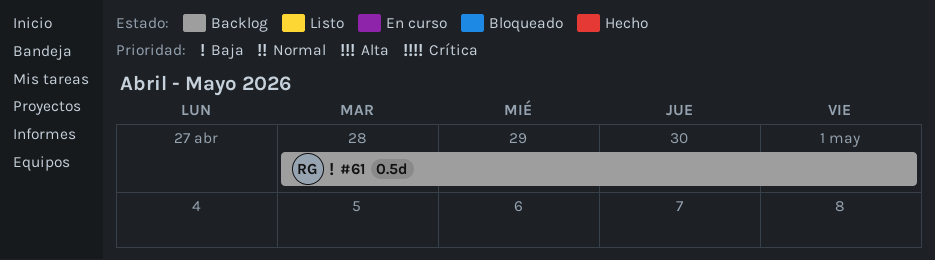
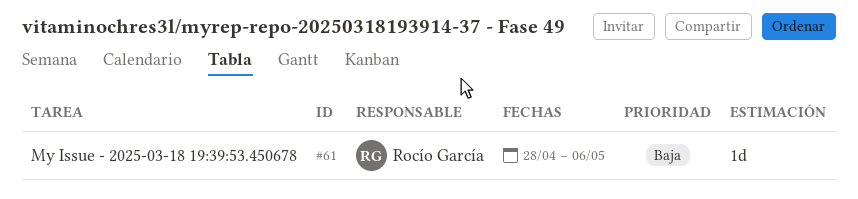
#61, estimate: 0.5d -> 1d
#61, due: May 1 -> May 6

